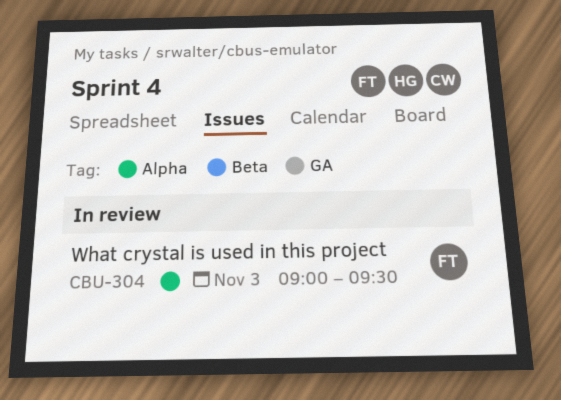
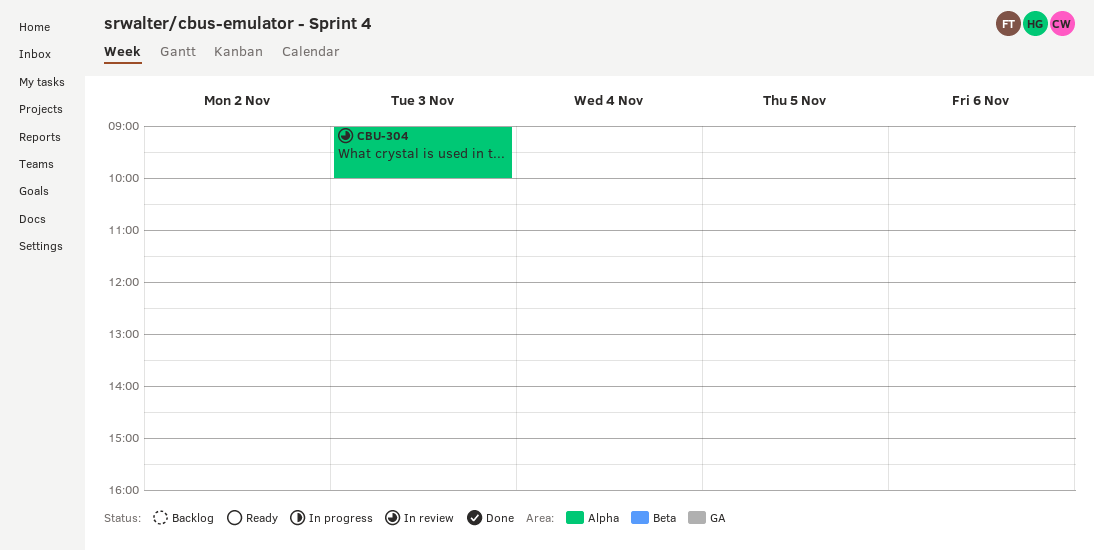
CBU-304, ends: 09:30 -> 10:00

